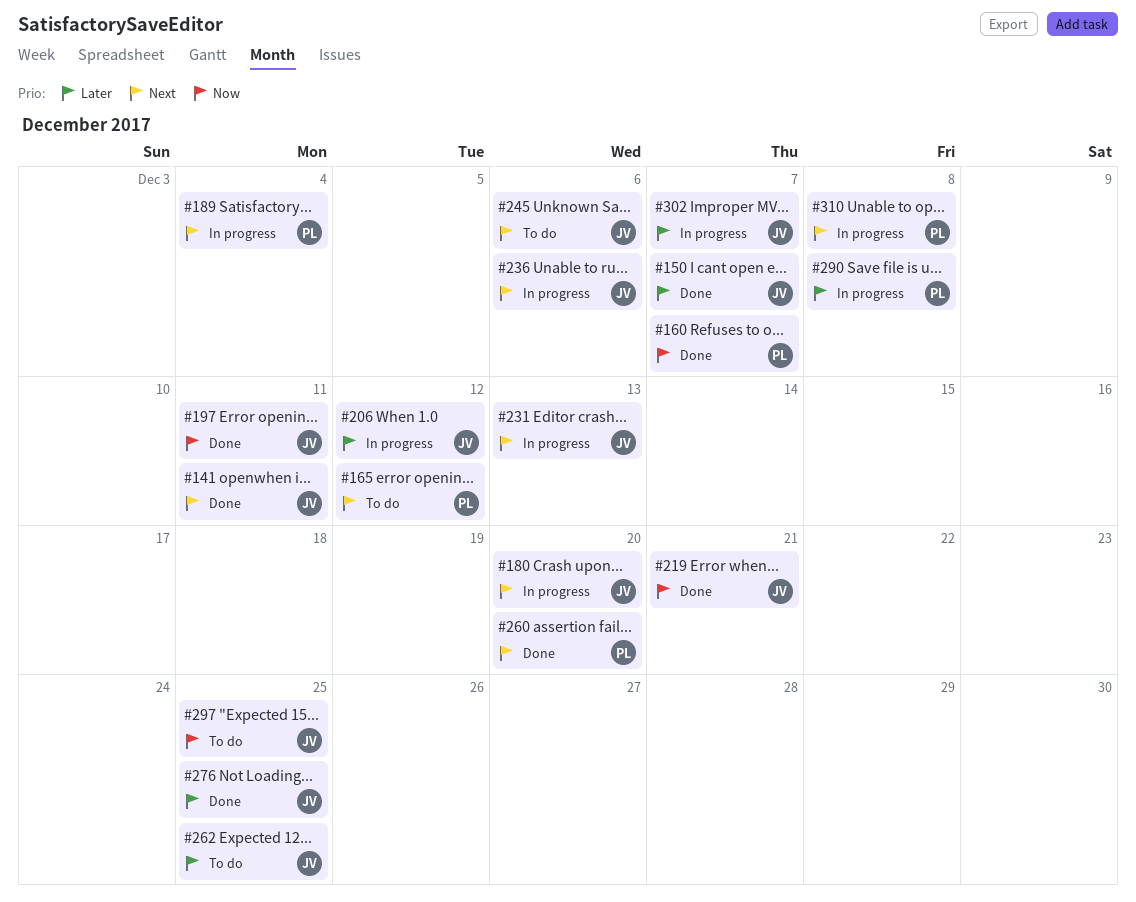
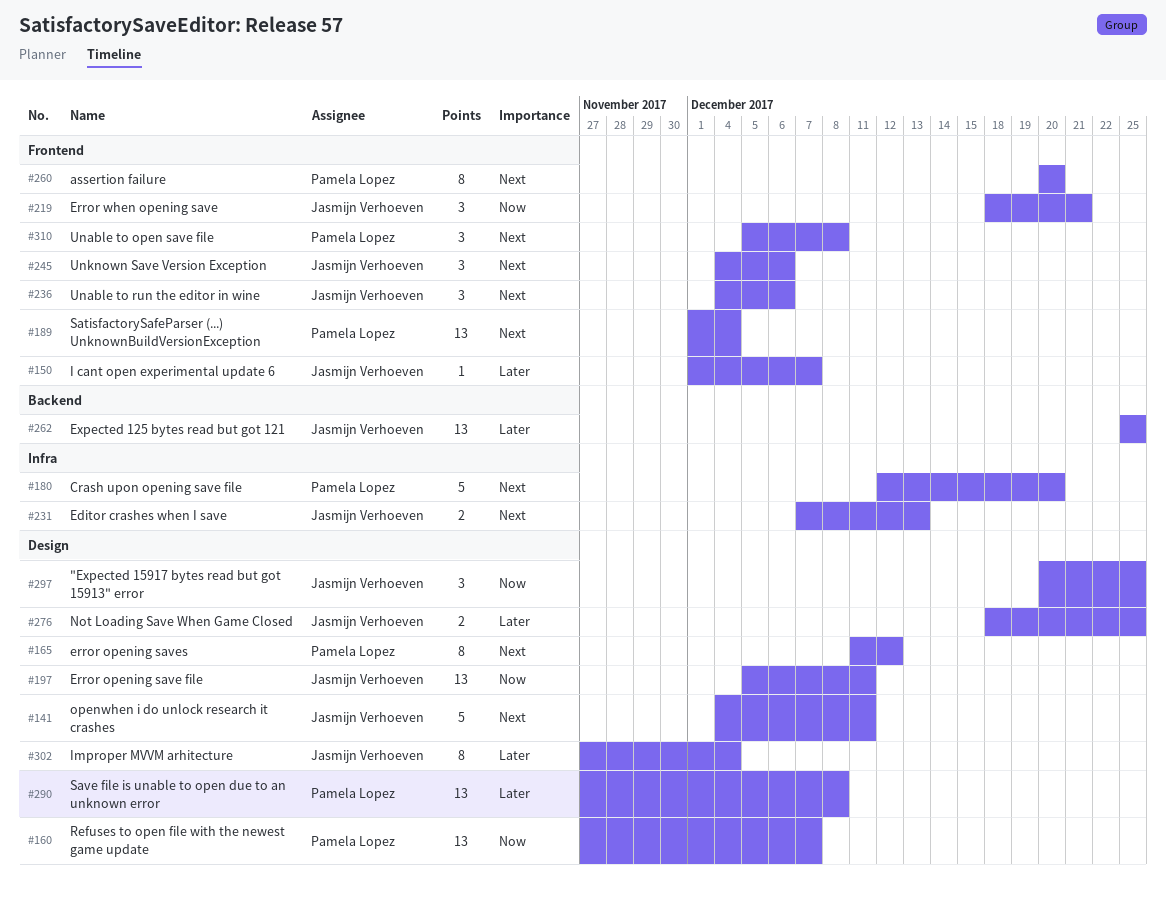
#180, owner: Jasmijn Verhoeven -> Pamela Lopez
#206: present -> none
#302, due: Dec 7 -> Dec 4

